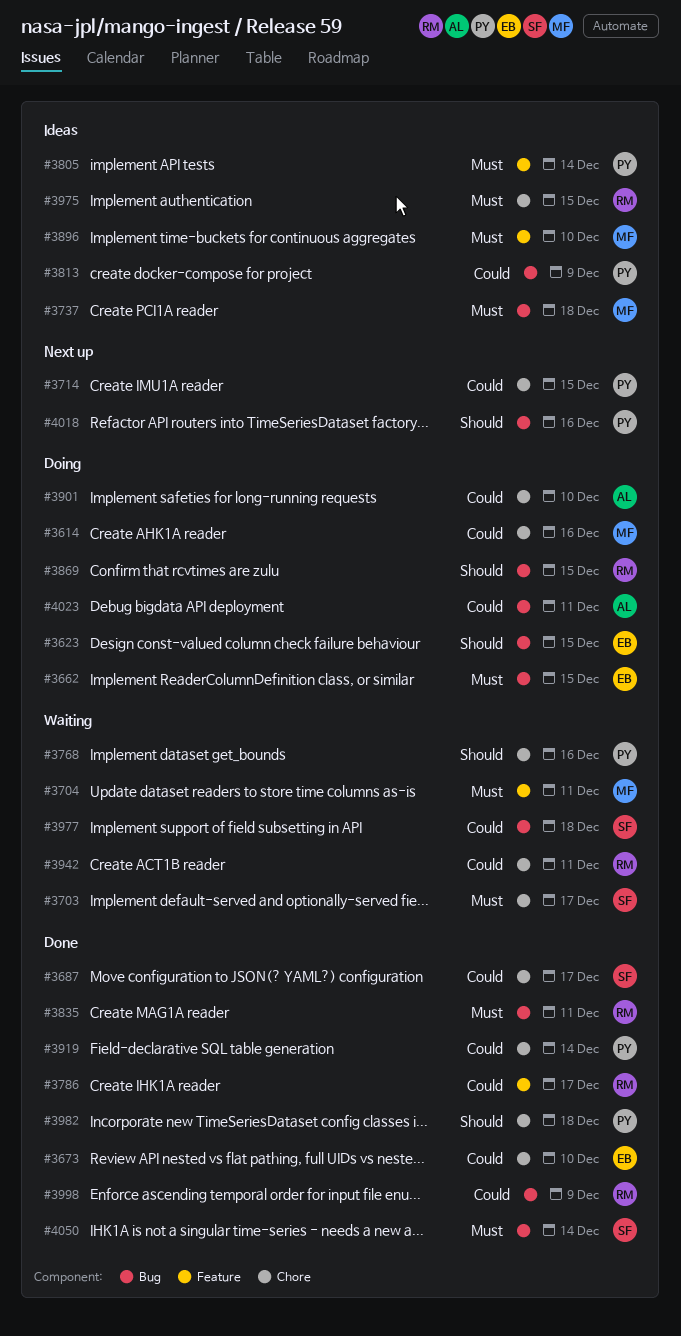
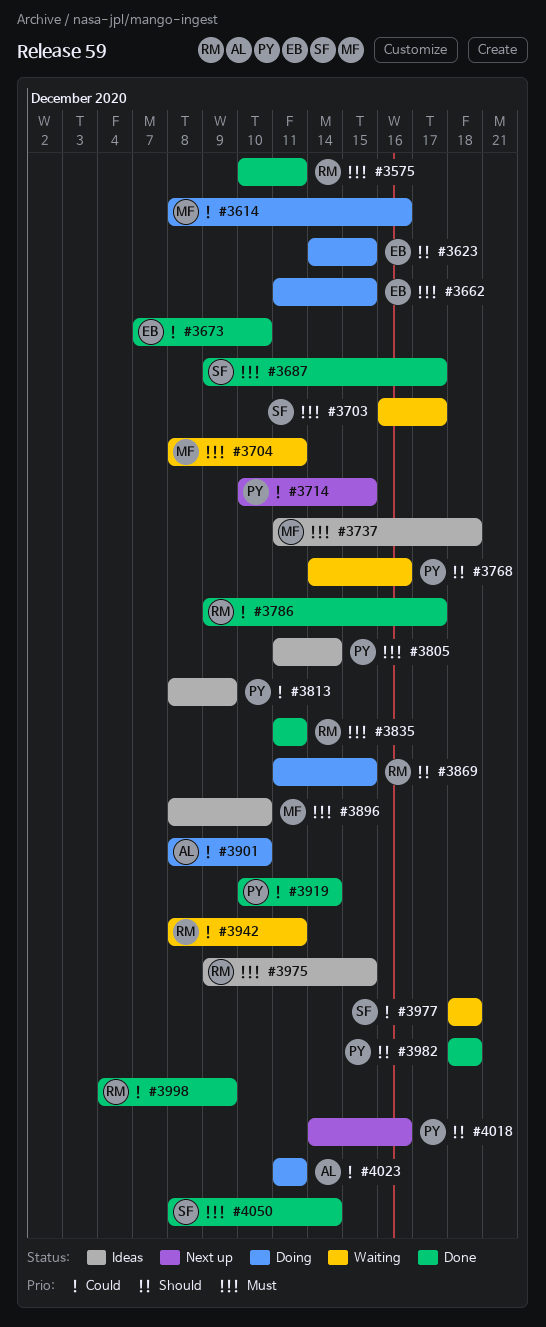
#3575: none -> present
#3687, priority: Could -> Must

